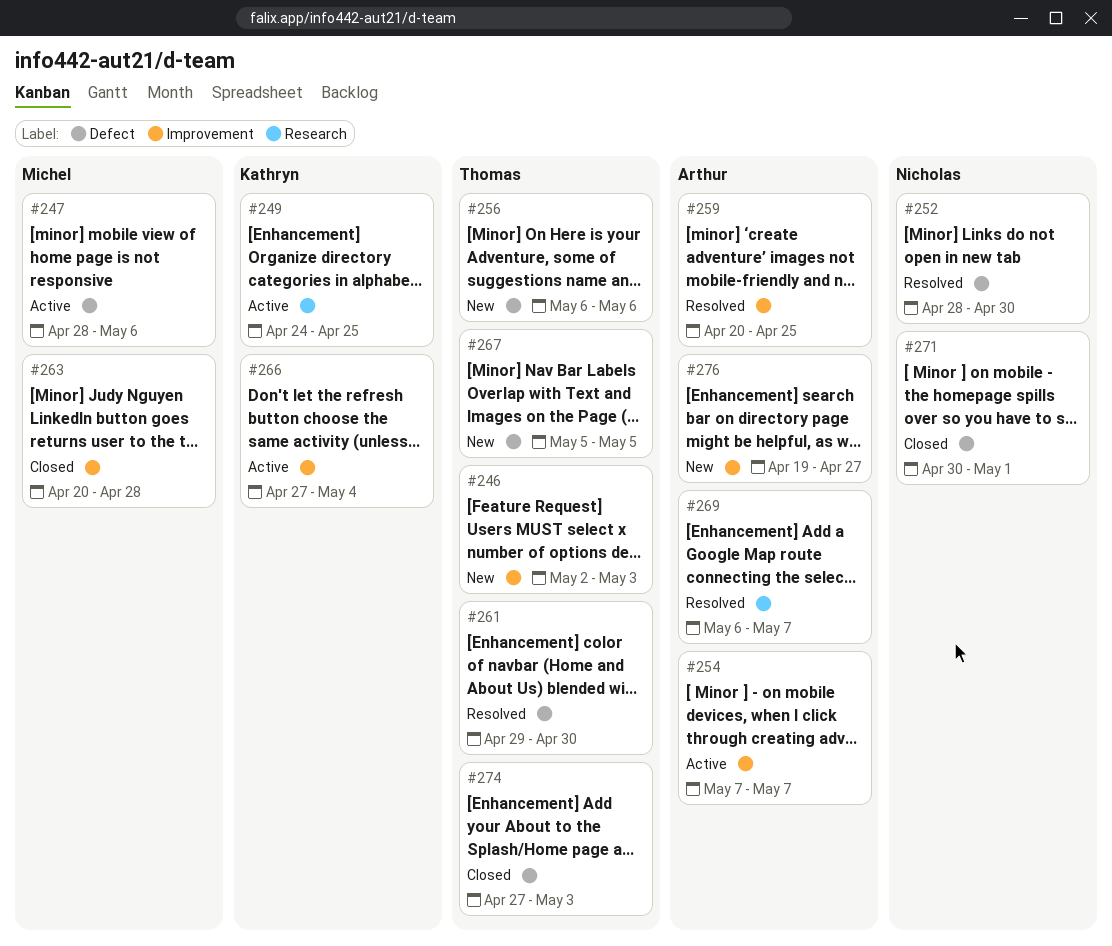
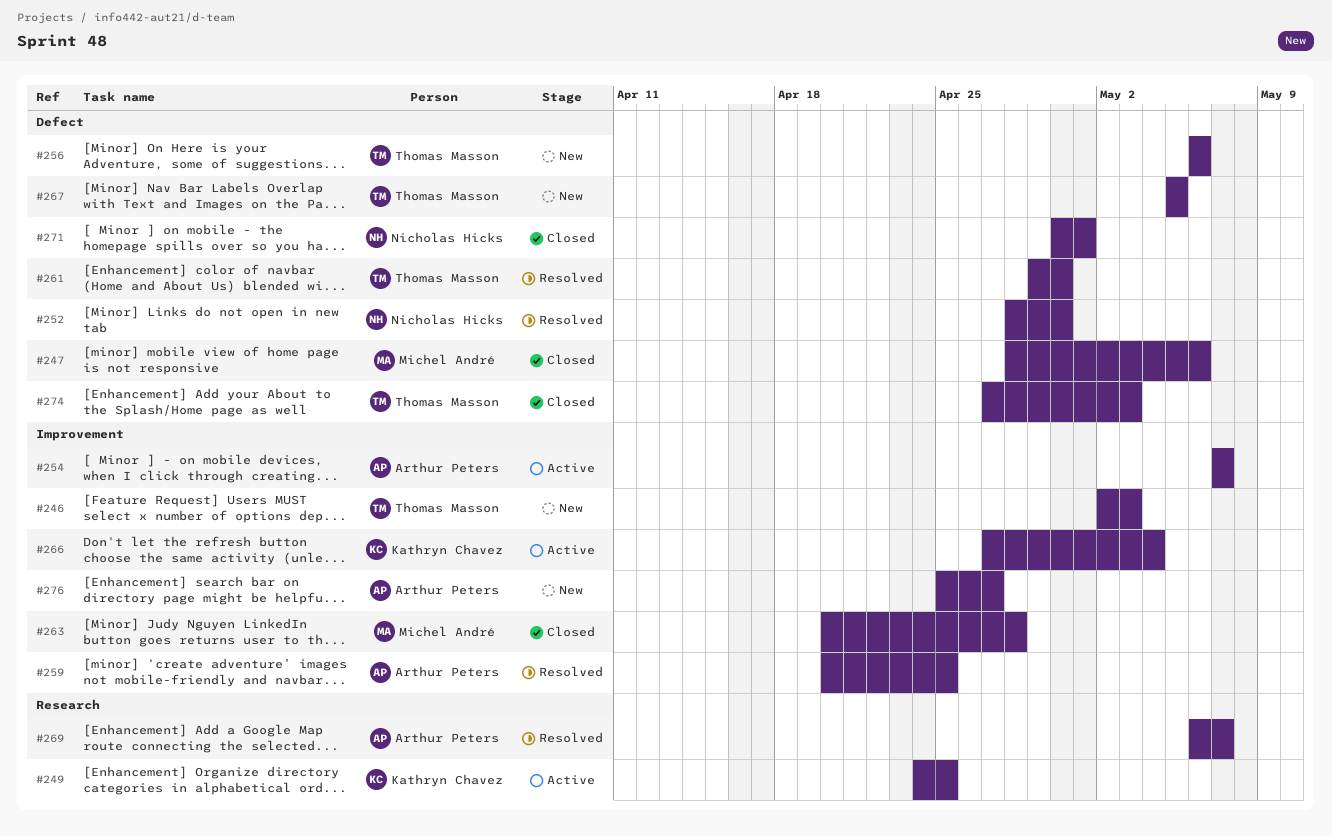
#247, status: Active -> Closed
#276, start: Apr 19 -> Apr 25

